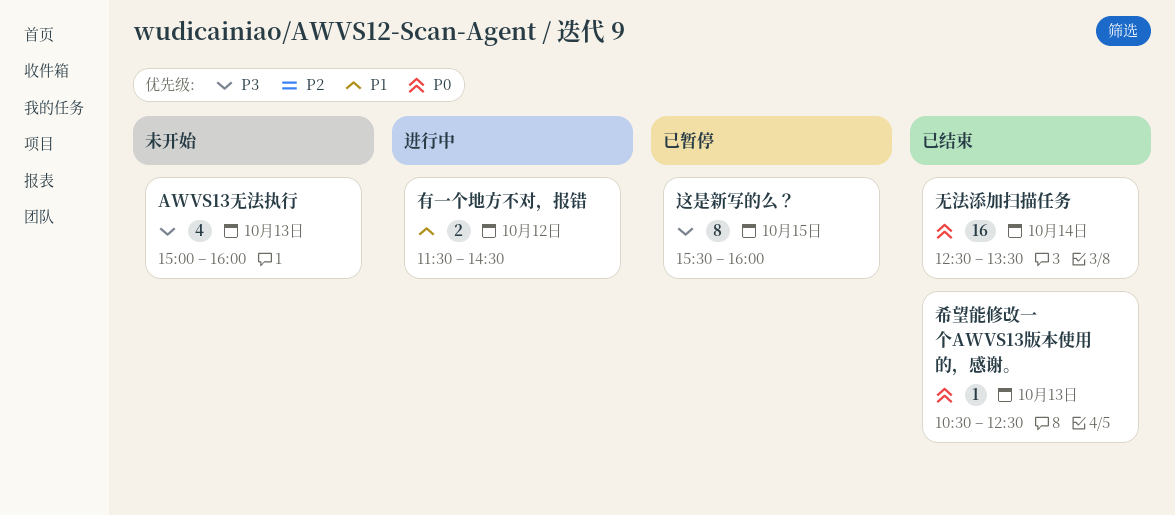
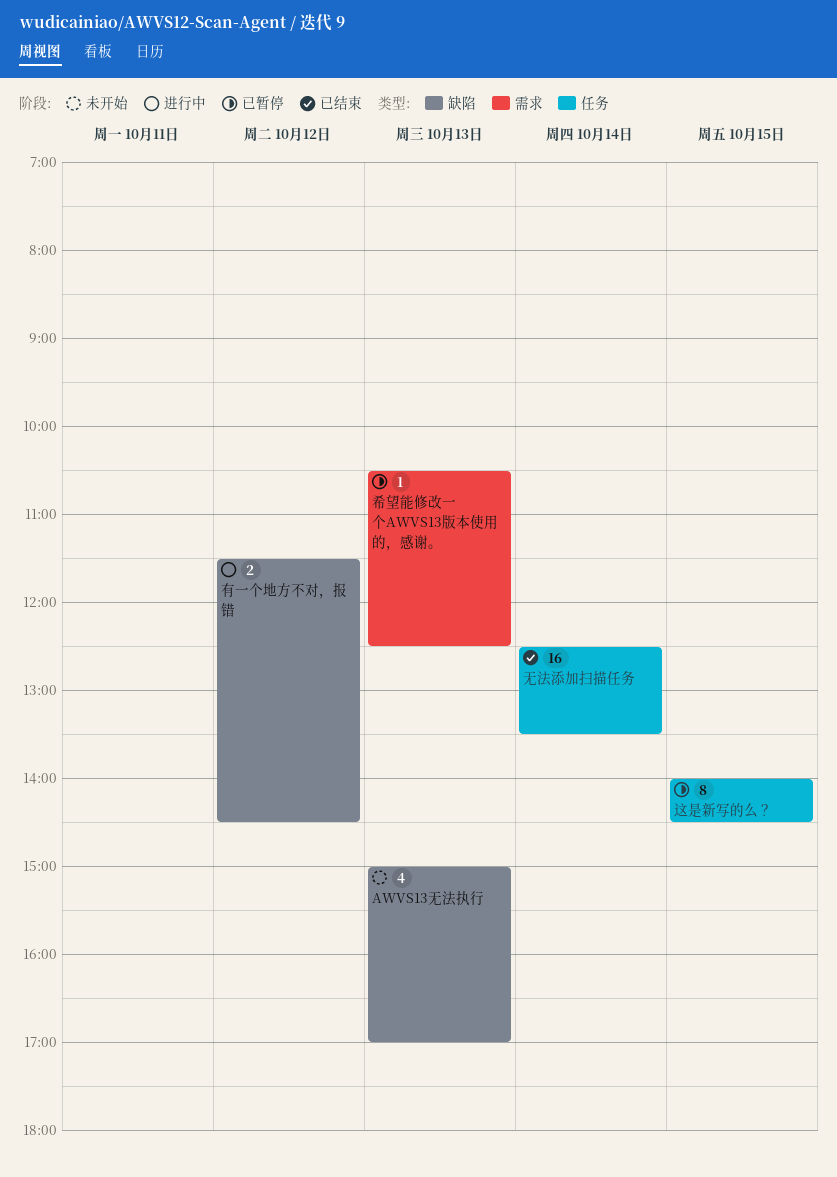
AWVS13无法执行, ends: 16:00 -> 17:00
希望能修改一个AWVS13版本使用的，感谢。, status: 已结束 -> 已暂停
这是新写的么？, begins: 15:30 -> 14:00
这是新写的么？, ends: 16:00 -> 14:30

